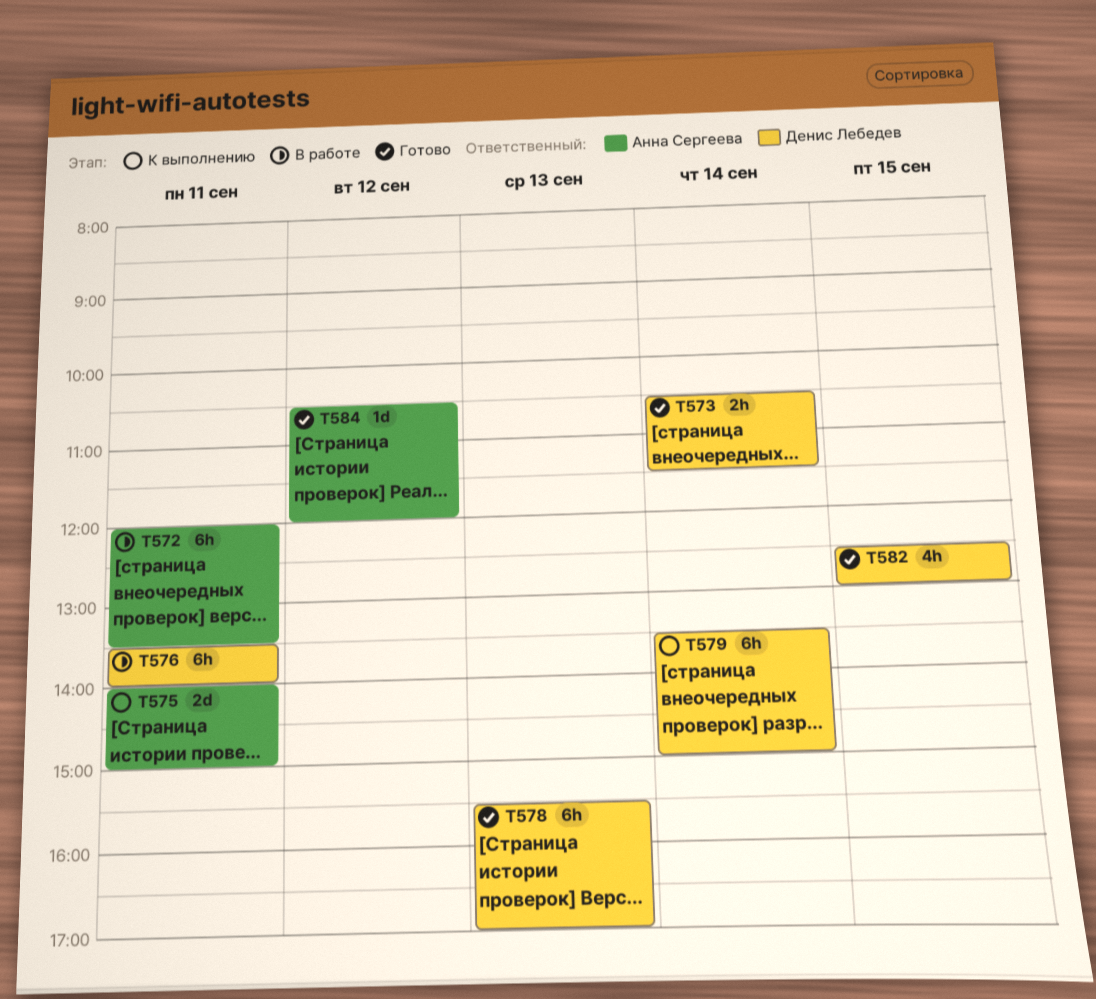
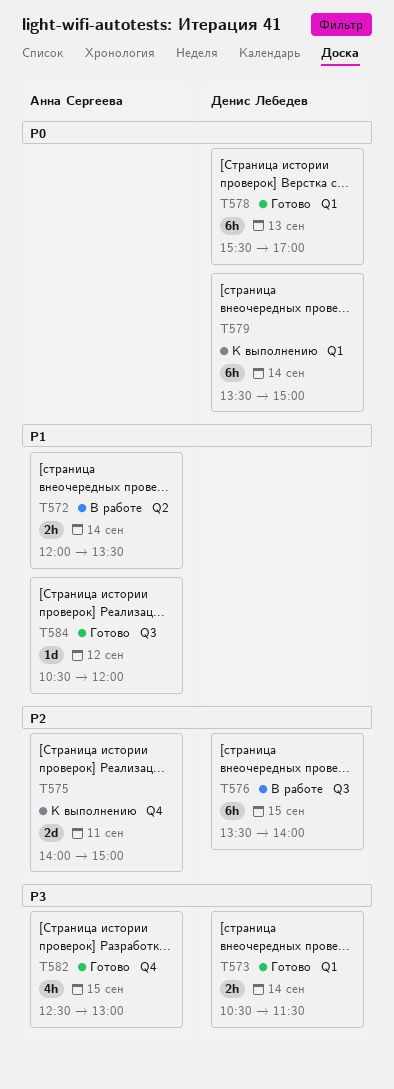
T572, estimate: 6h -> 2h
T572, day: Sep 11 -> Sep 14
T576, day: Sep 11 -> Sep 15
T582, owner: Денис Лебедев -> Анна Сергеева

